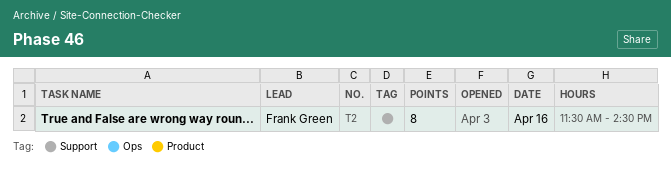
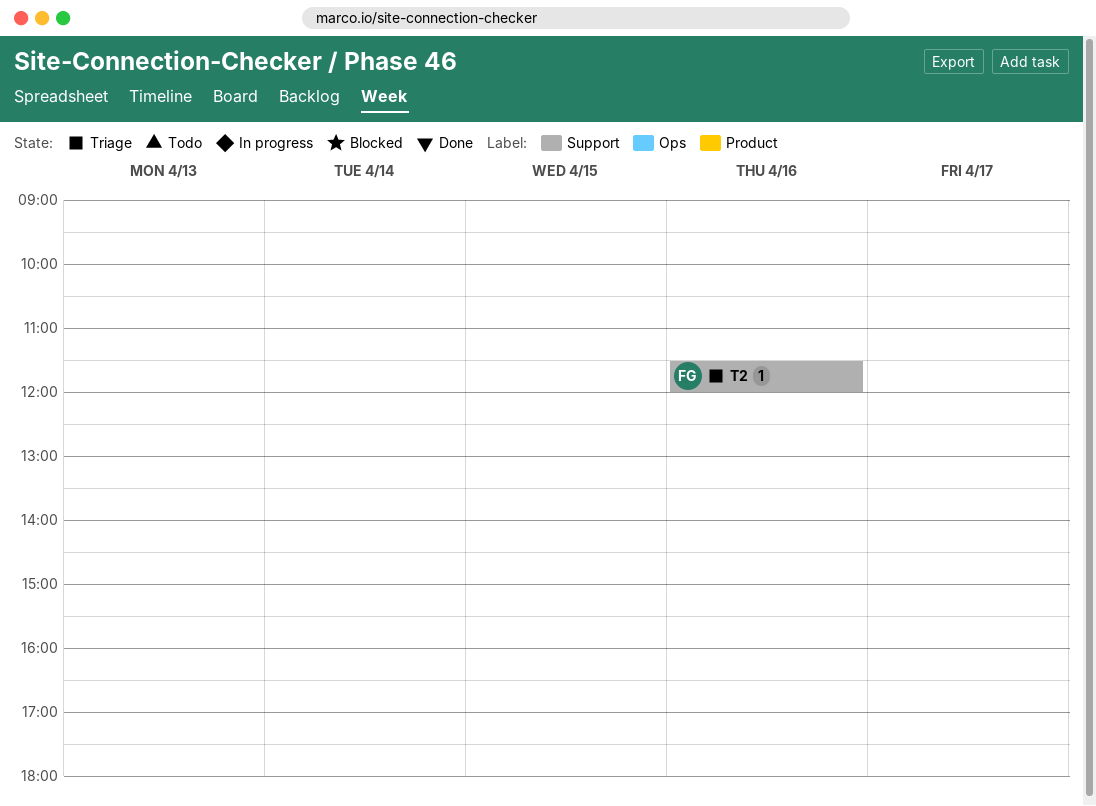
T2, estimate: 8 -> 1
T2, ends: 14:30 -> 12:00

